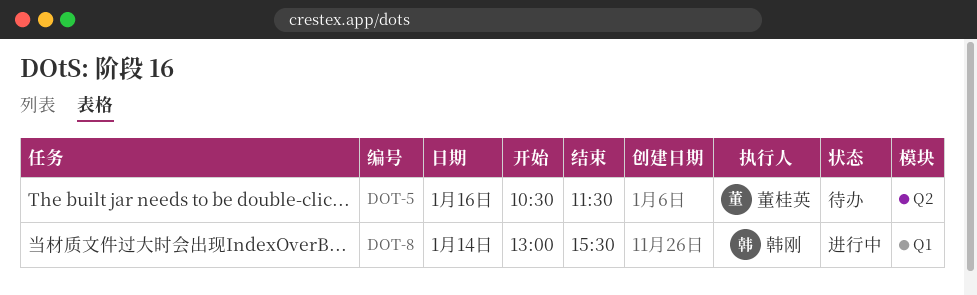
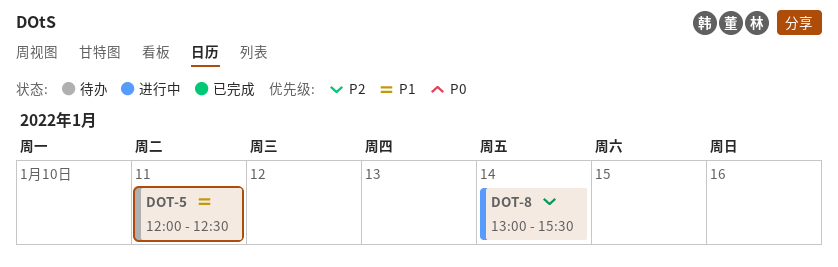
DOT-5, day: Jan 16 -> Jan 11
DOT-5, begins: 10:30 -> 12:00
DOT-5, ends: 11:30 -> 12:30

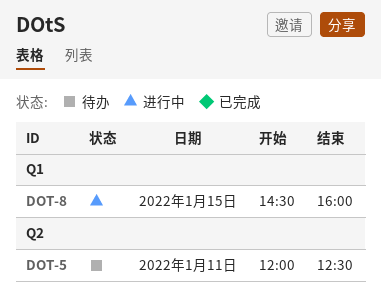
DOT-8, day: Jan 14 -> Jan 15
DOT-8, begins: 13:00 -> 14:30
DOT-8, ends: 15:30 -> 16:00

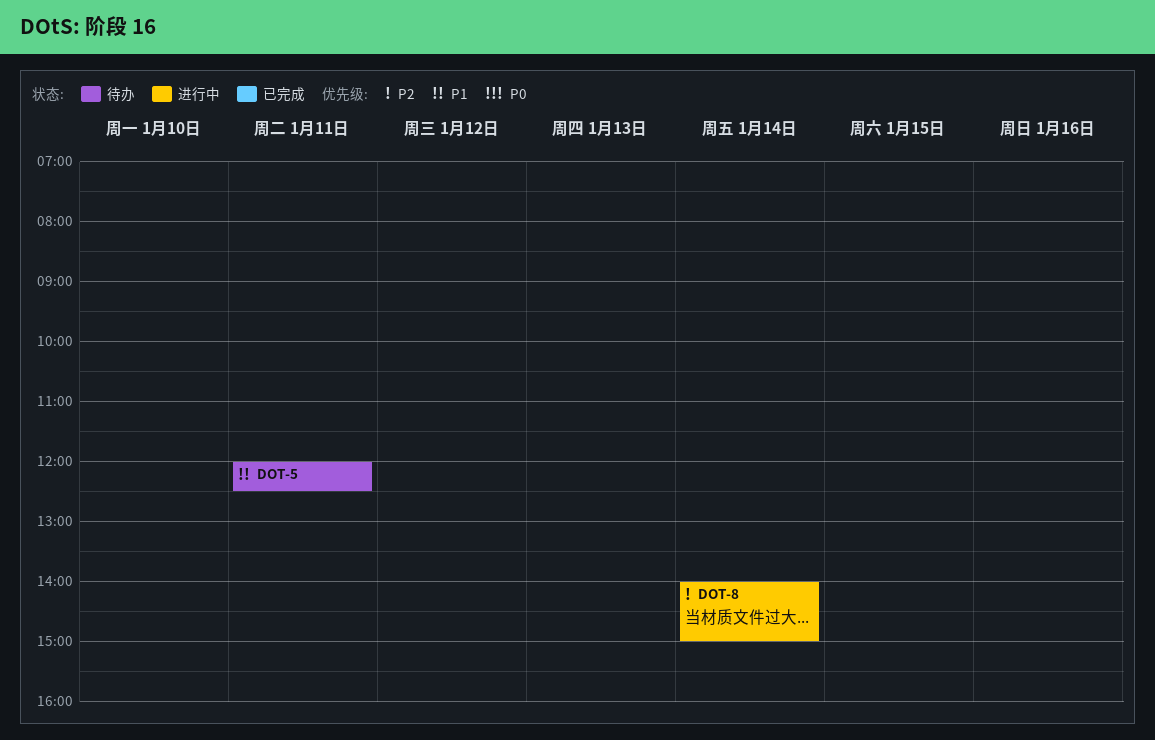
DOT-8, day: Jan 15 -> Jan 14
DOT-8, begins: 14:30 -> 14:00
DOT-8, ends: 16:00 -> 15:00

